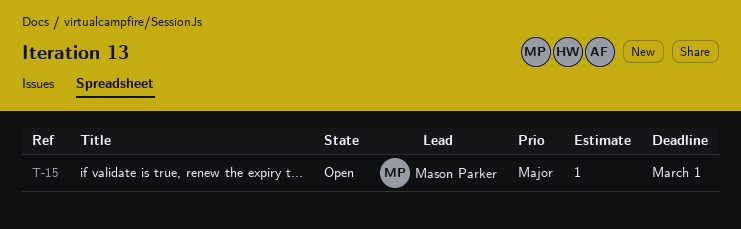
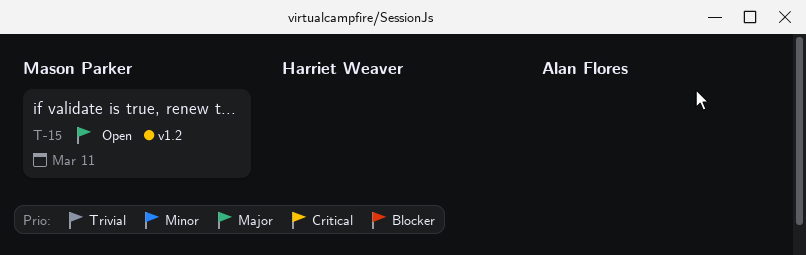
T-15, due: Mar 1 -> Mar 11

